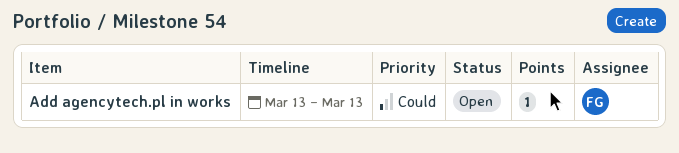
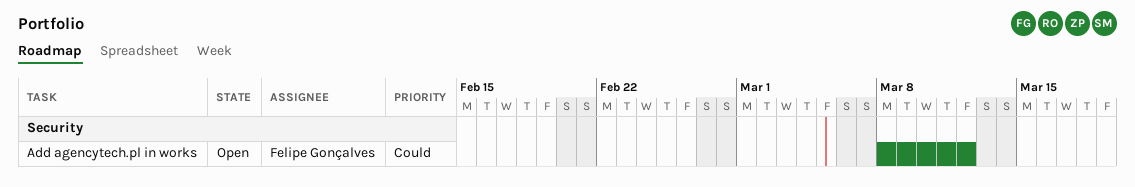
Add agencytech.pl in works, start: Mar 13 -> Mar 8
Add agencytech.pl in works, due: Mar 13 -> Mar 12

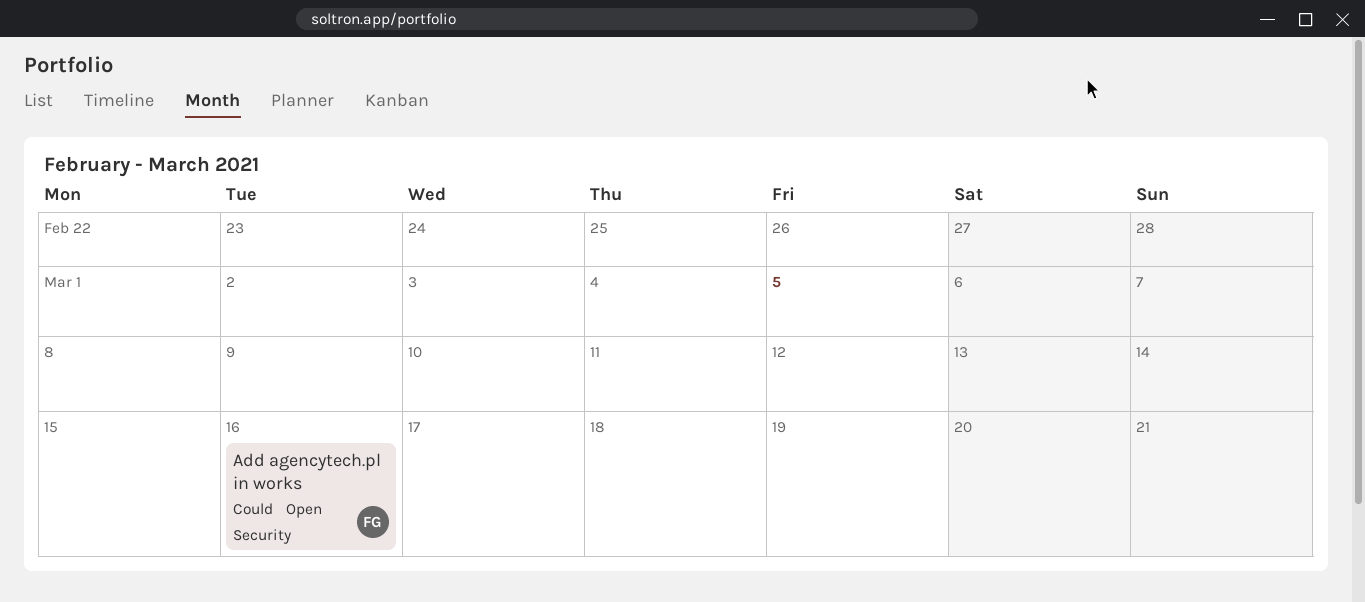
Add agencytech.pl in works, due: Mar 12 -> Mar 16

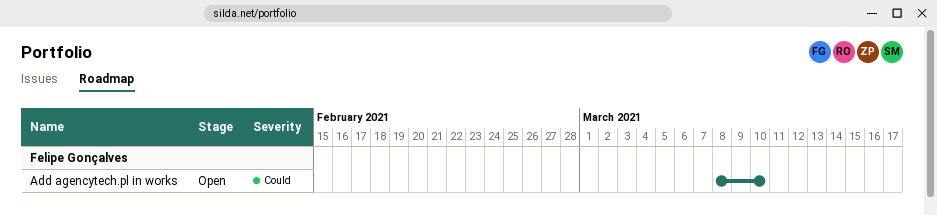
Add agencytech.pl in works, due: Mar 16 -> Mar 10

